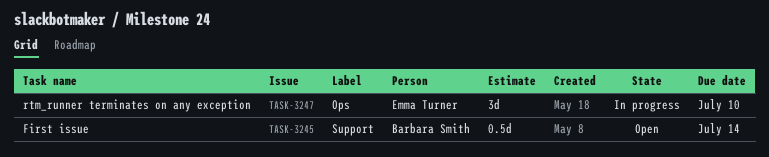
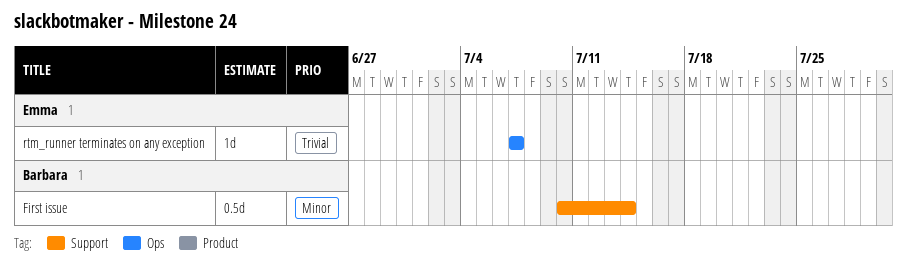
rtm_runner terminates on any exception, estimate: 3d -> 1d
rtm_runner terminates on any exception, due: Jul 10 -> Jul 7

